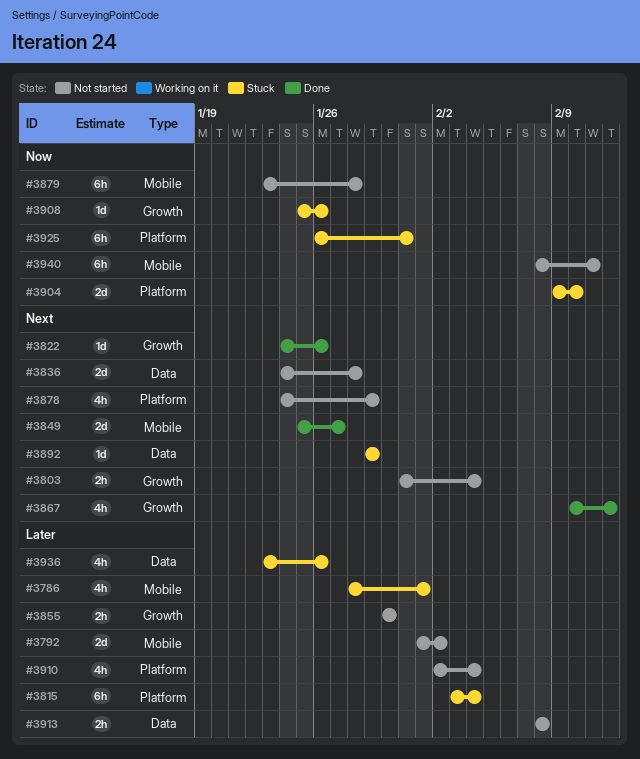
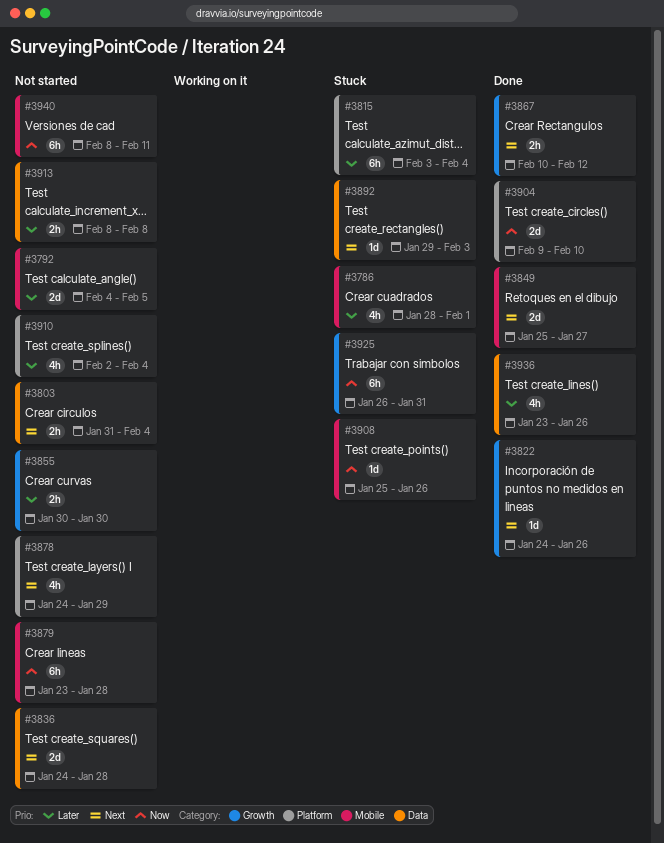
#3792, start: Feb 1 -> Feb 4
#3792, due: Feb 2 -> Feb 5
#3803, label: Growth -> Data
#3867, estimate: 4h -> 2h
#3892, due: Jan 29 -> Feb 3
#3904, status: Stuck -> Done
#3908, label: Growth -> Mobile
#3925, label: Platform -> Growth
#3936, status: Stuck -> Done

